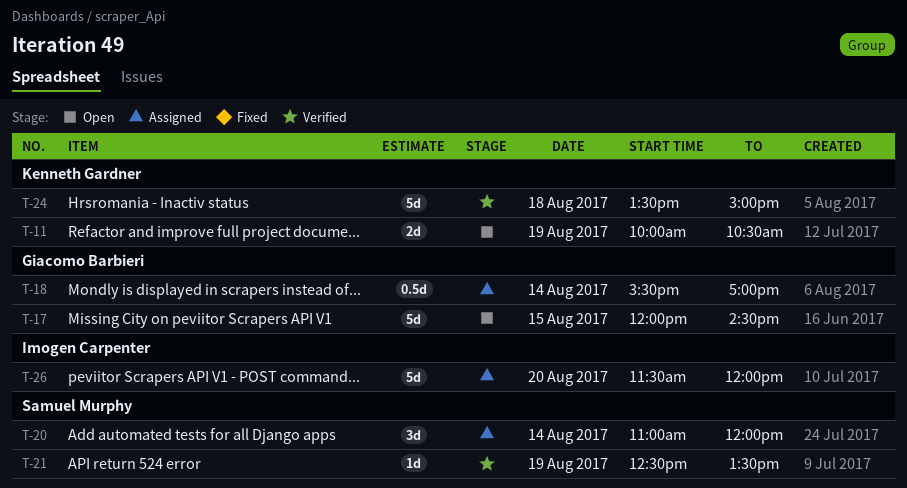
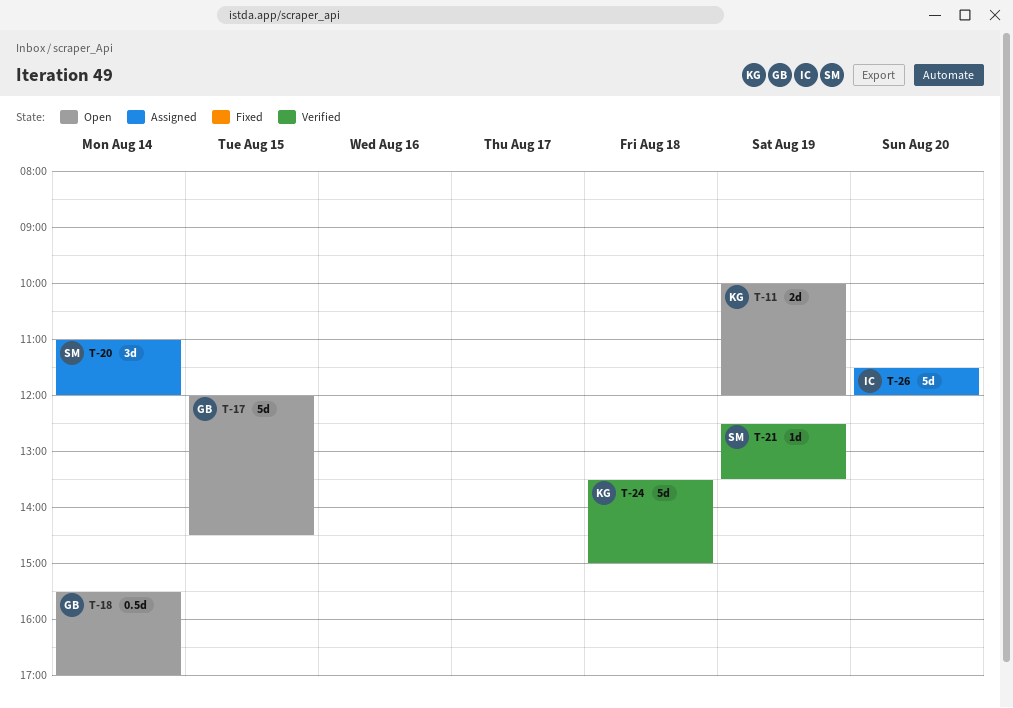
T-11, ends: 10:30 -> 12:00
T-18, status: Assigned -> Open

